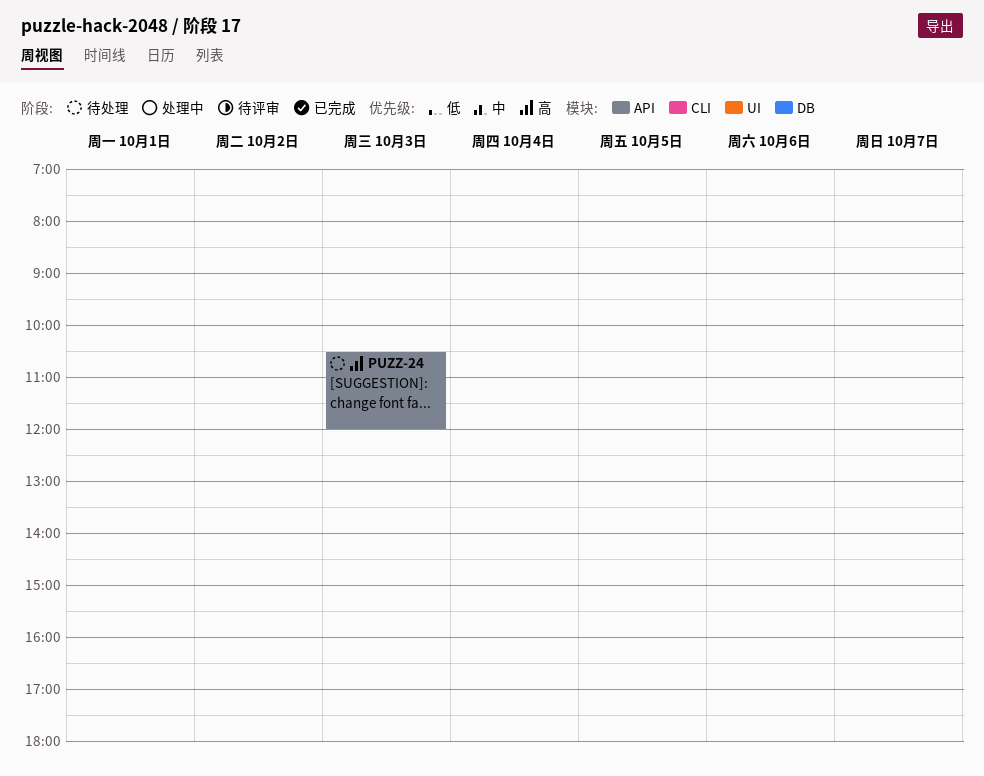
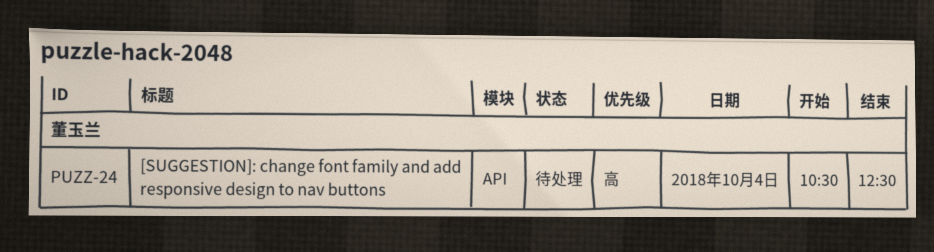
PUZZ-24, day: Oct 3 -> Oct 4
PUZZ-24, ends: 12:00 -> 12:30

